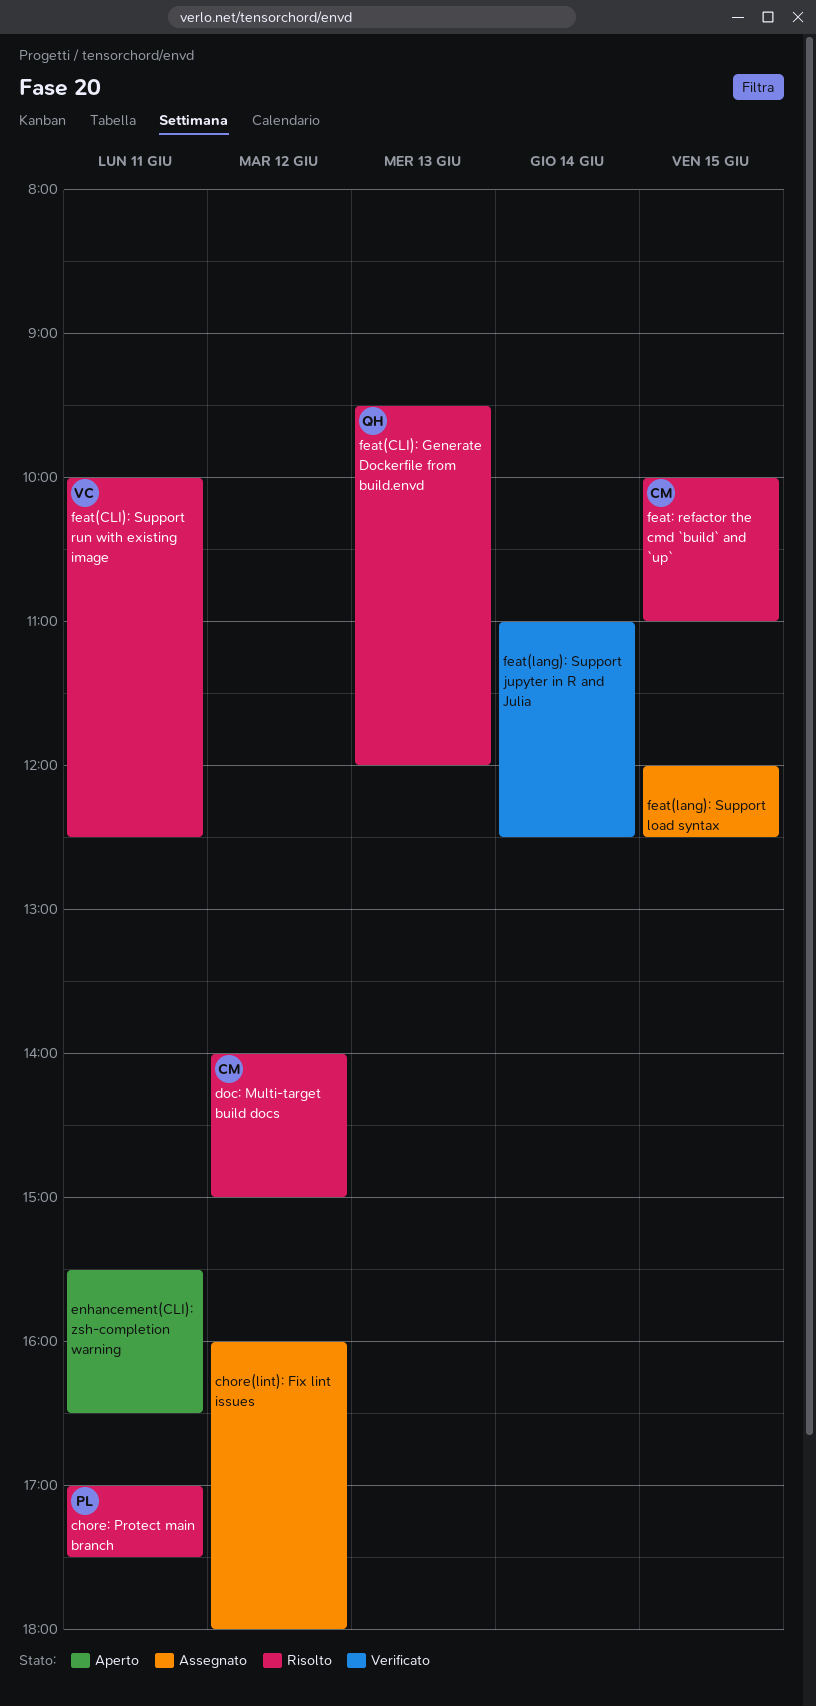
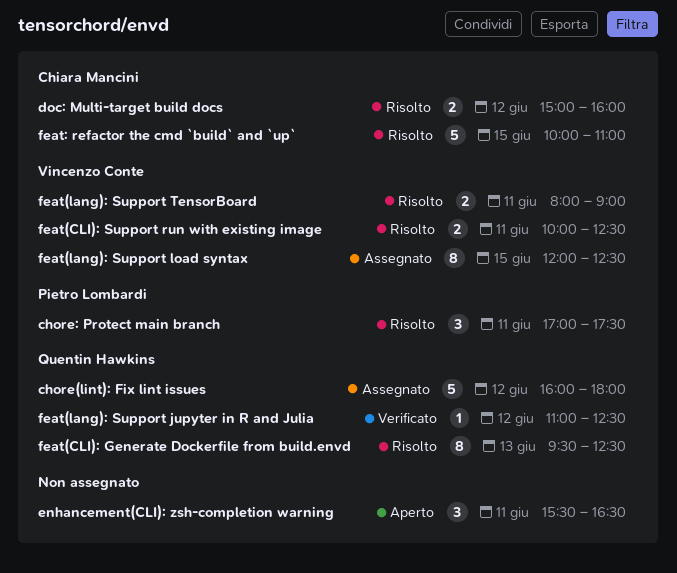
chore(lint): Fix lint issues, owner: none -> Quentin Hawkins
doc: Multi-target build docs, begins: 14:00 -> 15:00
doc: Multi-target build docs, ends: 15:00 -> 16:00
feat(CLI): Generate Dockerfile from build.envd, ends: 12:00 -> 12:30
feat(lang): Support jupyter in R and Julia, owner: none -> Quentin Hawkins
feat(lang): Support jupyter in R and Julia, day: Jun 14 -> Jun 12
feat(lang): Support load syntax, owner: none -> Vincenzo Conte
feat(lang): Support TensorBoard: none -> present

